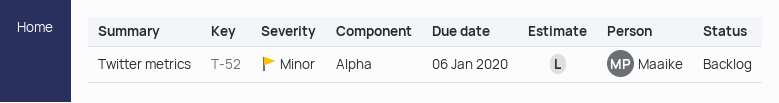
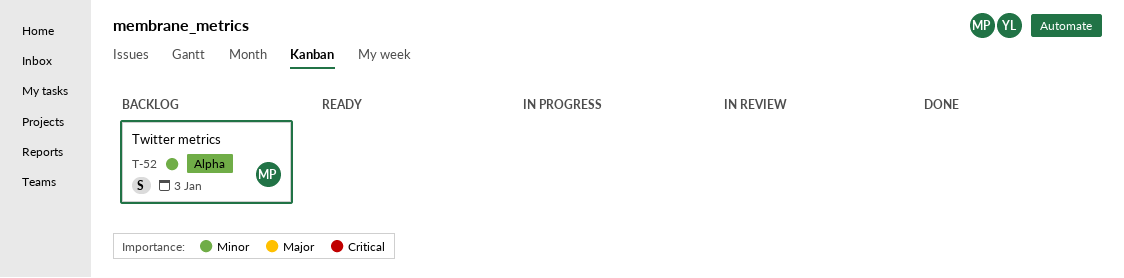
T-52, estimate: L -> S
T-52, due: Jan 6 -> Jan 3

